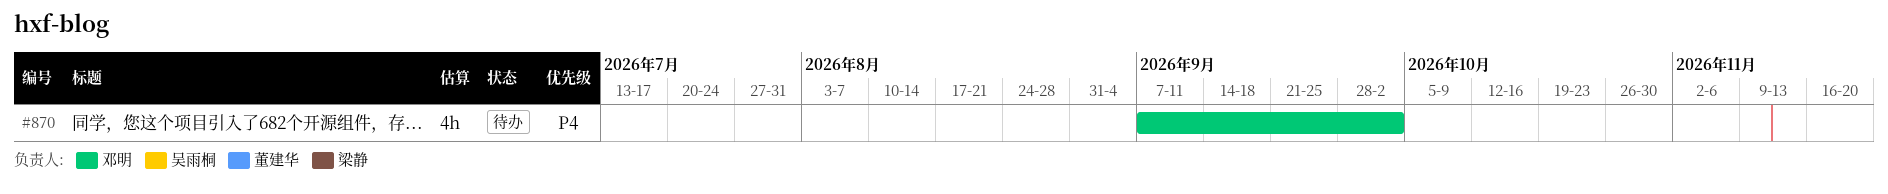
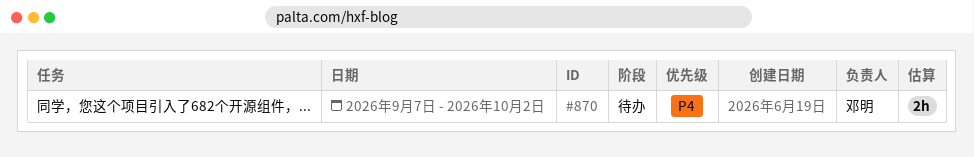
#870, estimate: 4h -> 2h

